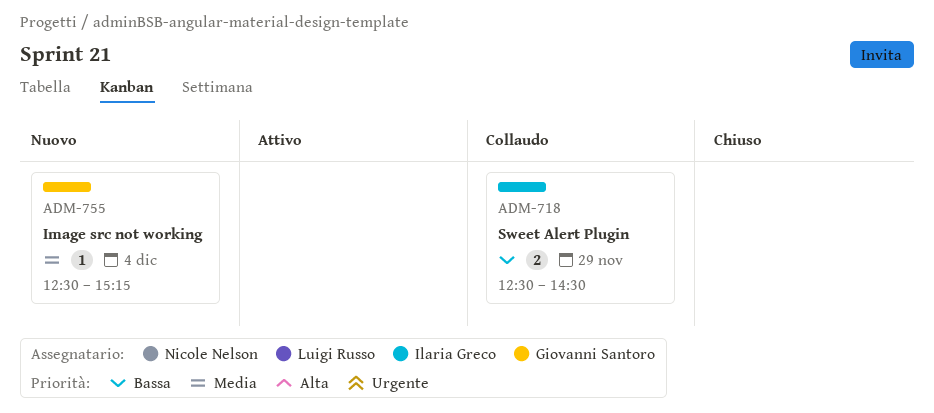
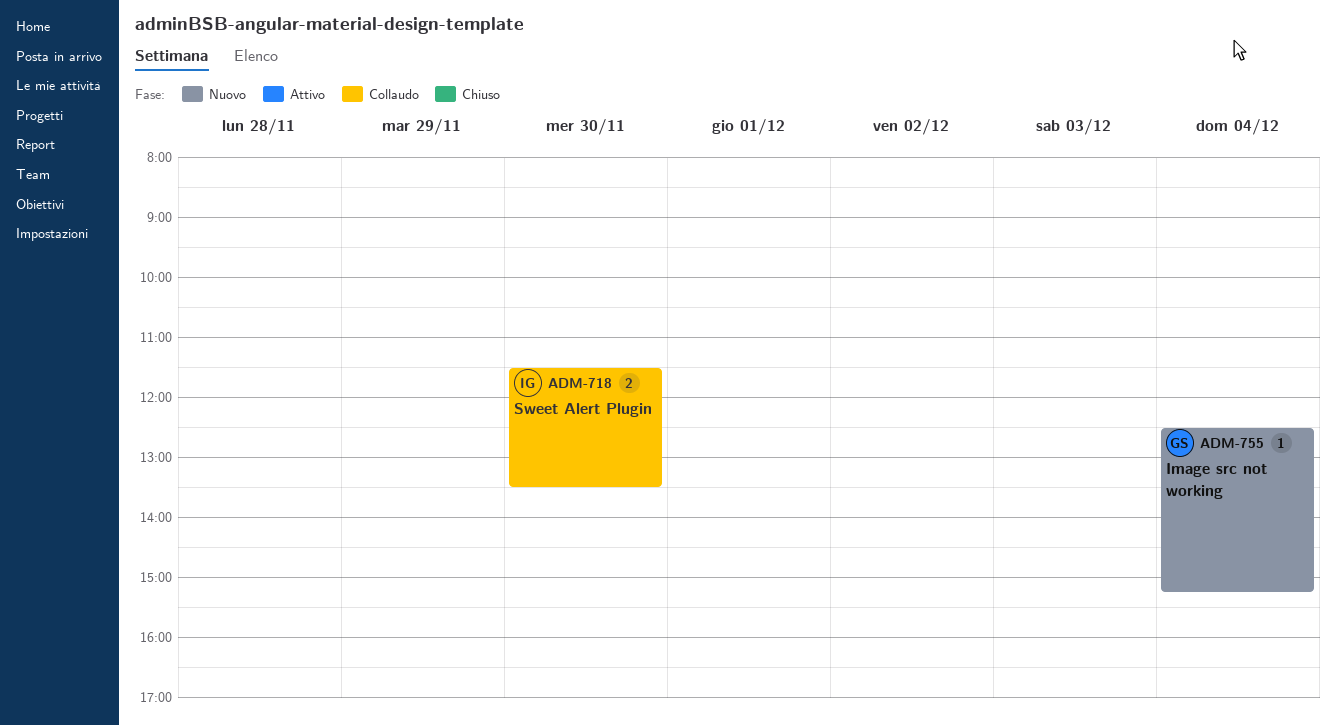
ADM-718, day: Nov 29 -> Nov 30
ADM-718, begins: 12:30 -> 11:30
ADM-718, ends: 14:30 -> 13:30

